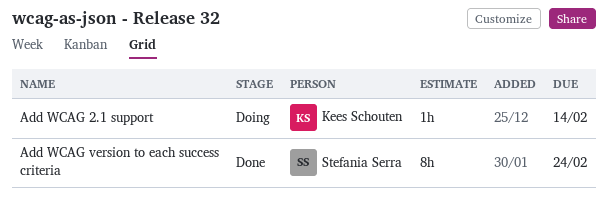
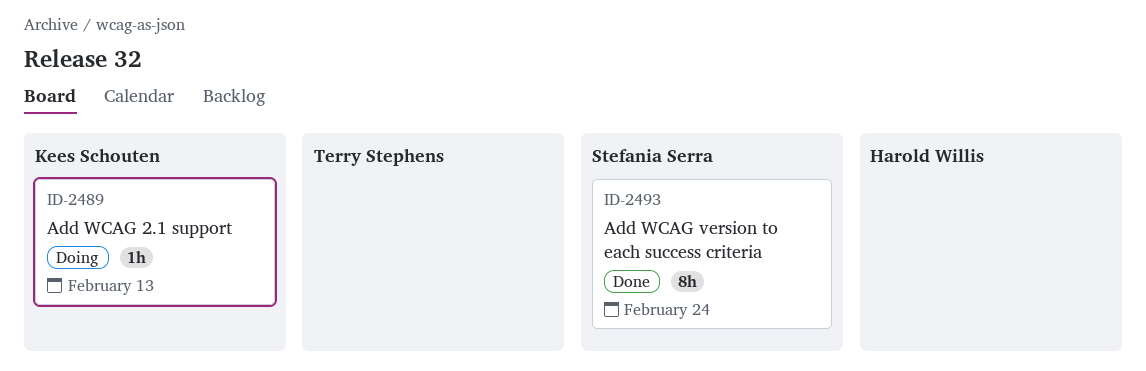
Add WCAG 2.1 support, due: Feb 14 -> Feb 13

